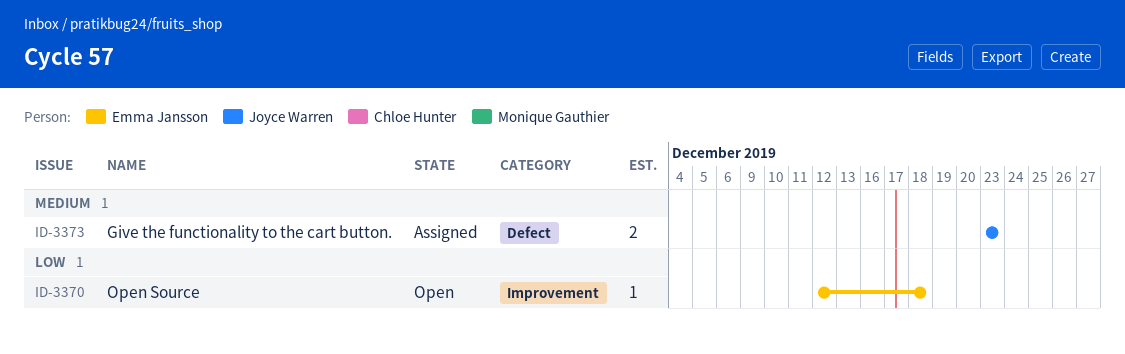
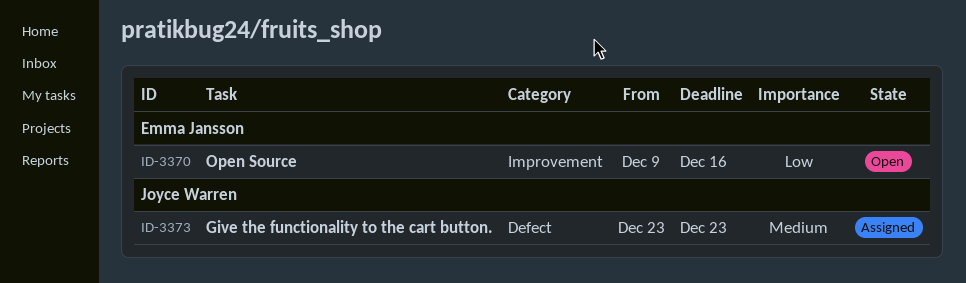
ID-3370, start: Dec 12 -> Dec 9
ID-3370, due: Dec 18 -> Dec 16

